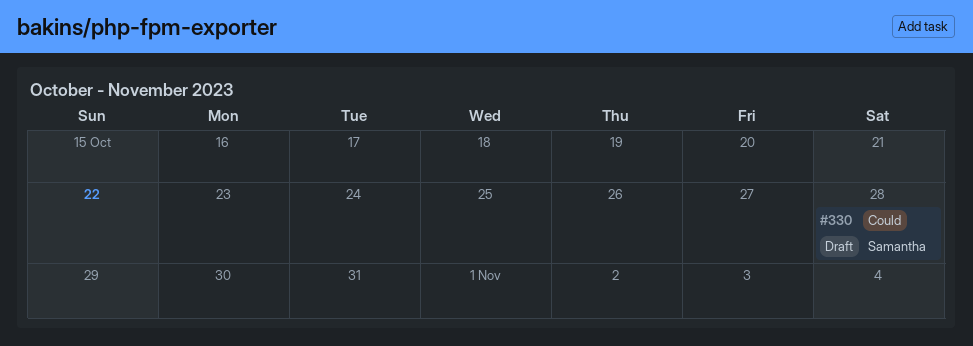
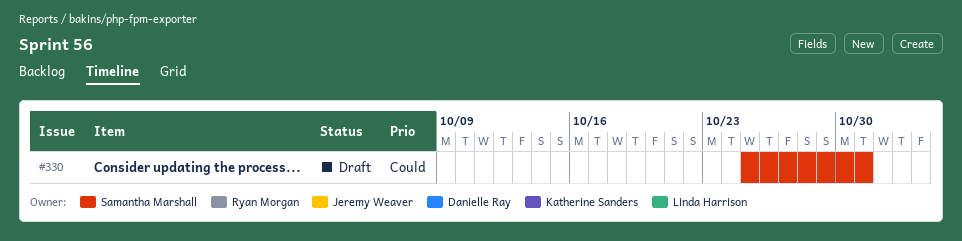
#330, due: Oct 28 -> Oct 31

